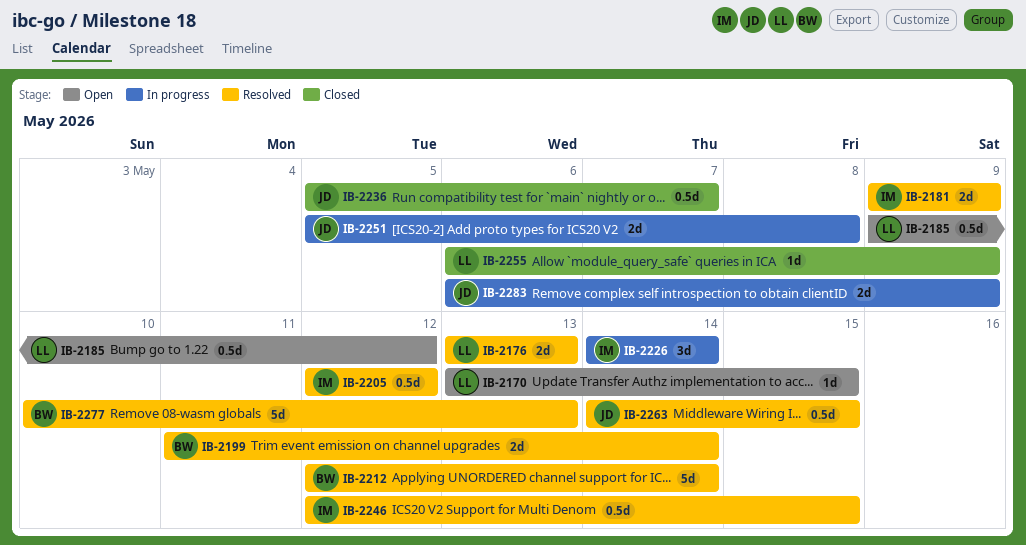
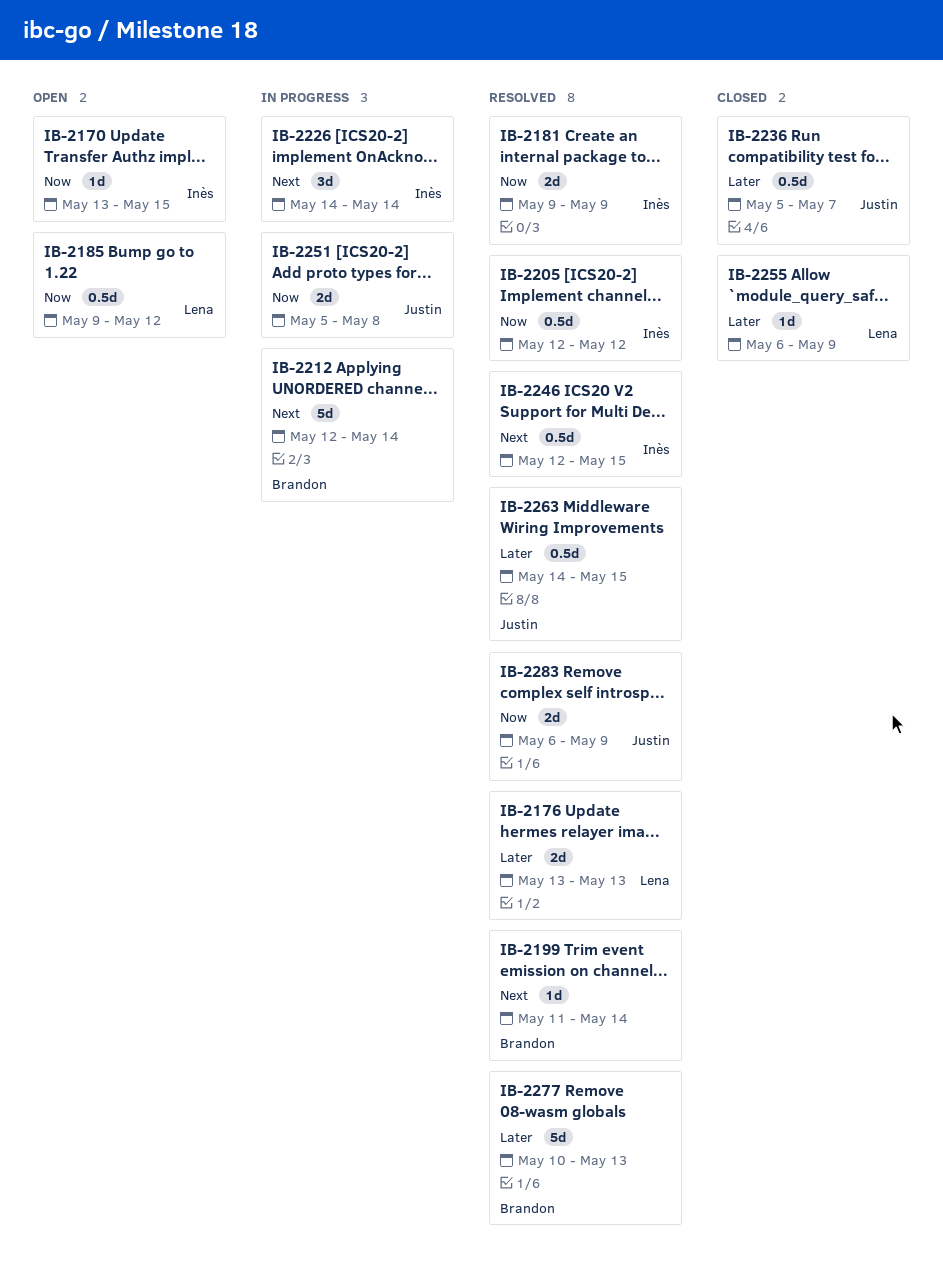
IB-2170, owner: Lena -> Inès
IB-2199, estimate: 2d -> 1d
IB-2212, status: Resolved -> In progress
IB-2283, status: In progress -> Resolved

